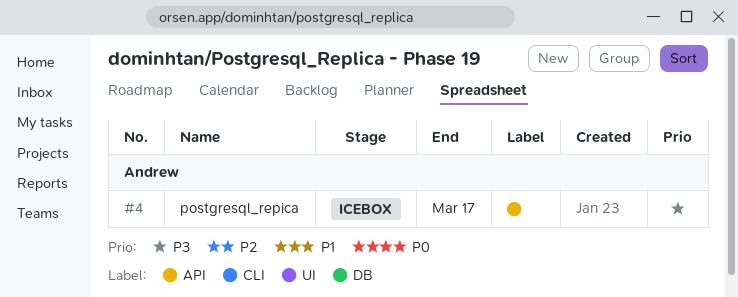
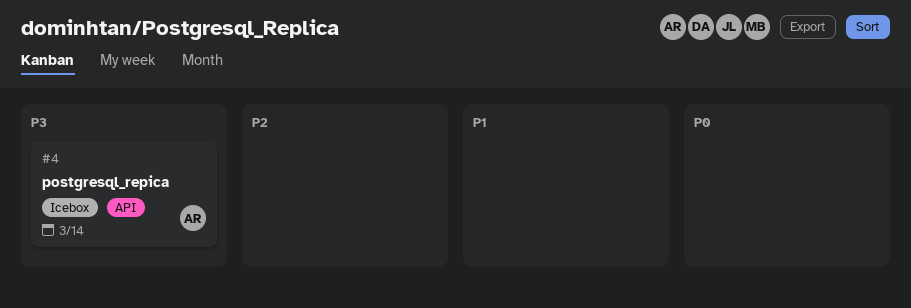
#4, due: Mar 17 -> Mar 14

